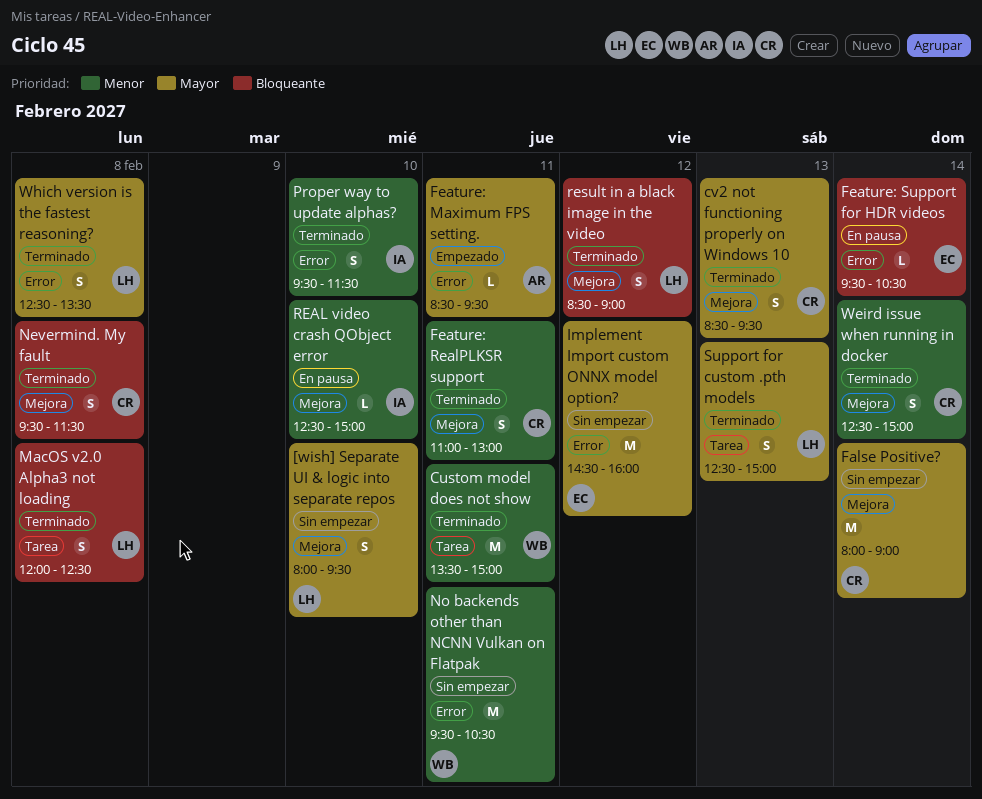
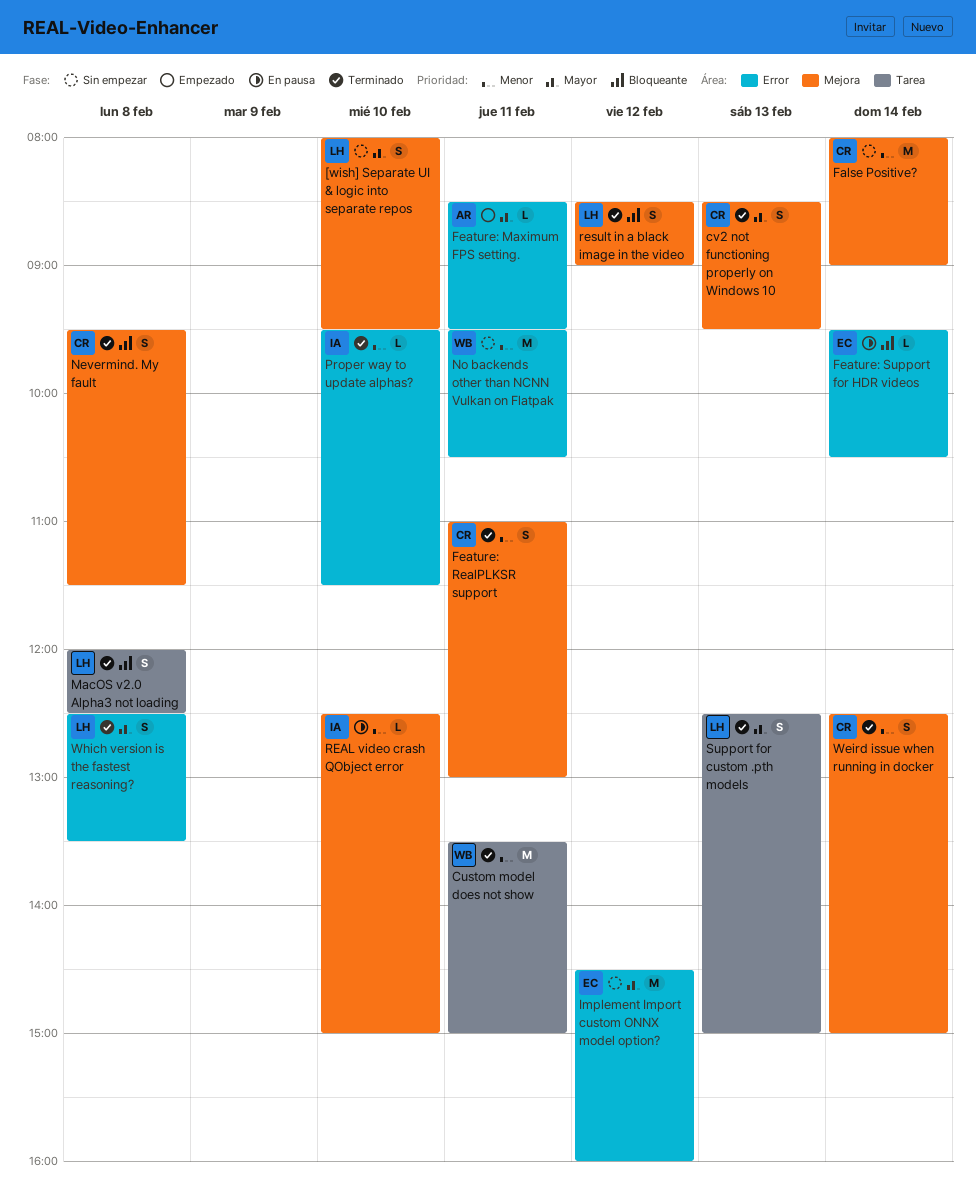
False Positive?, priority: Mayor -> Menor
Proper way to update alphas?, estimate: S -> L

